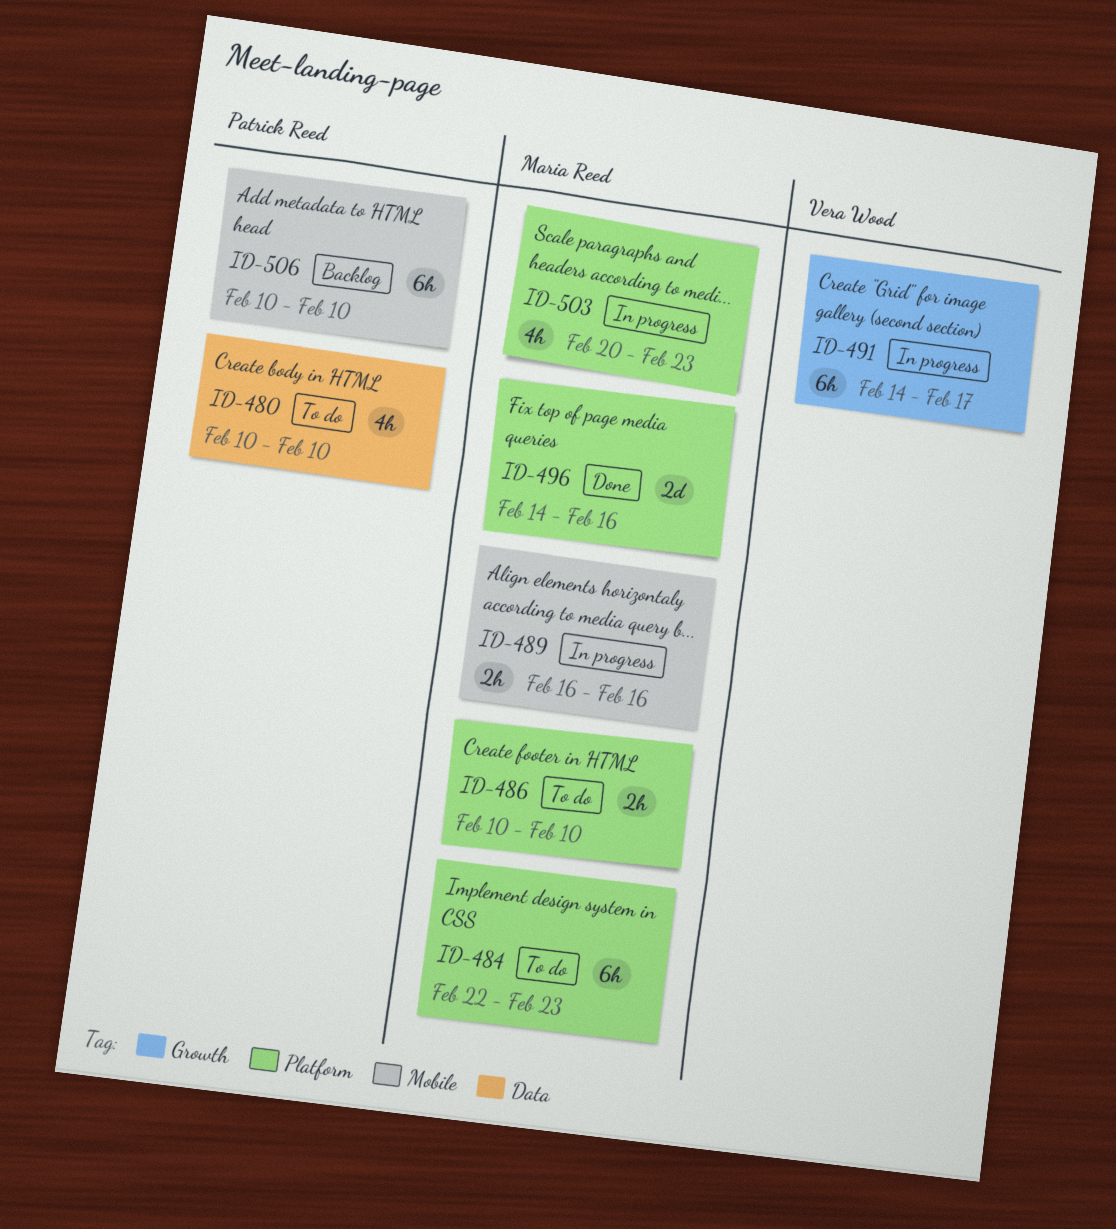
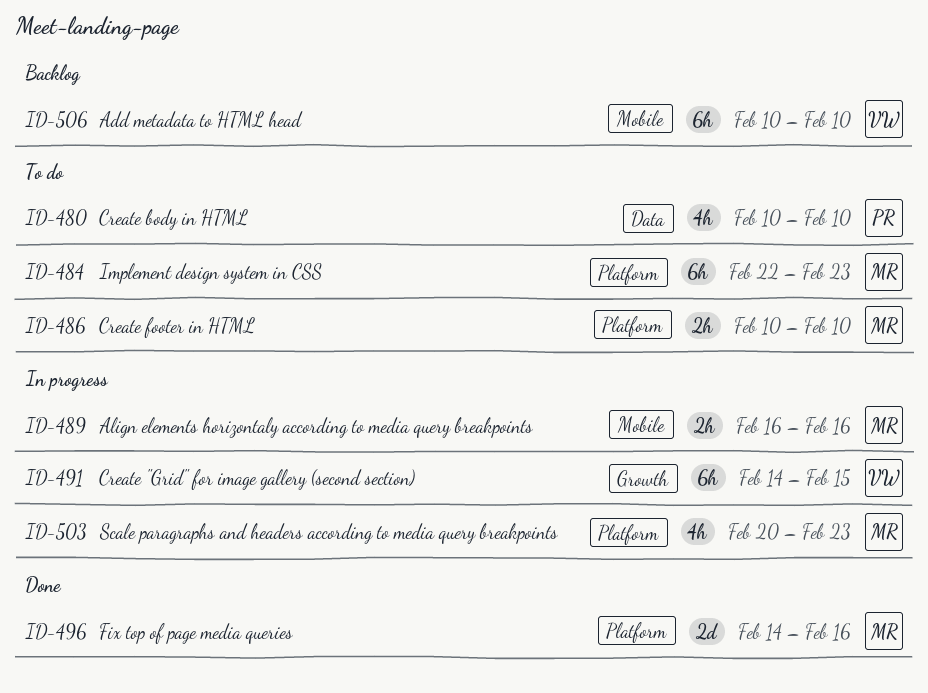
ID-491, due: Feb 17 -> Feb 15
ID-506, owner: Patrick Reed -> Vera Wood

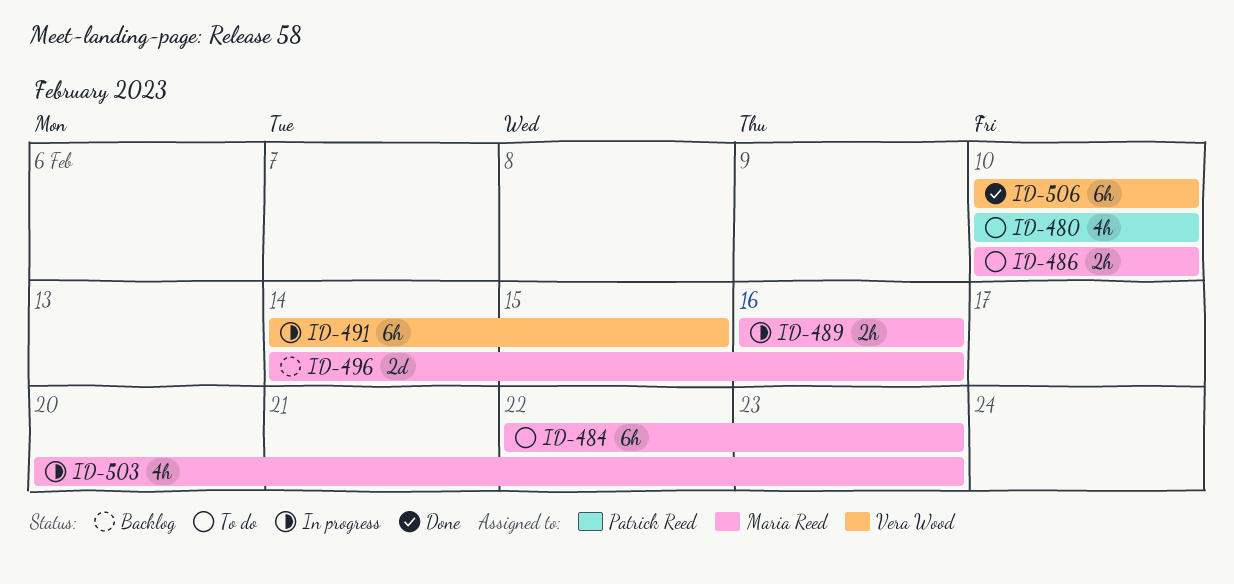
ID-496, status: Done -> Backlog
ID-506, status: Backlog -> Done

